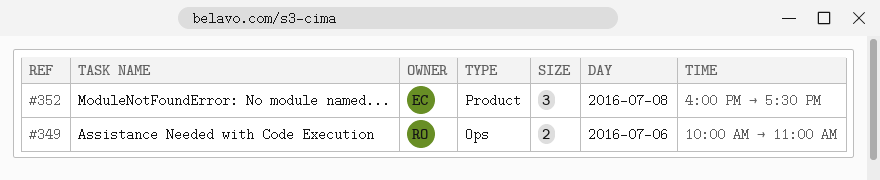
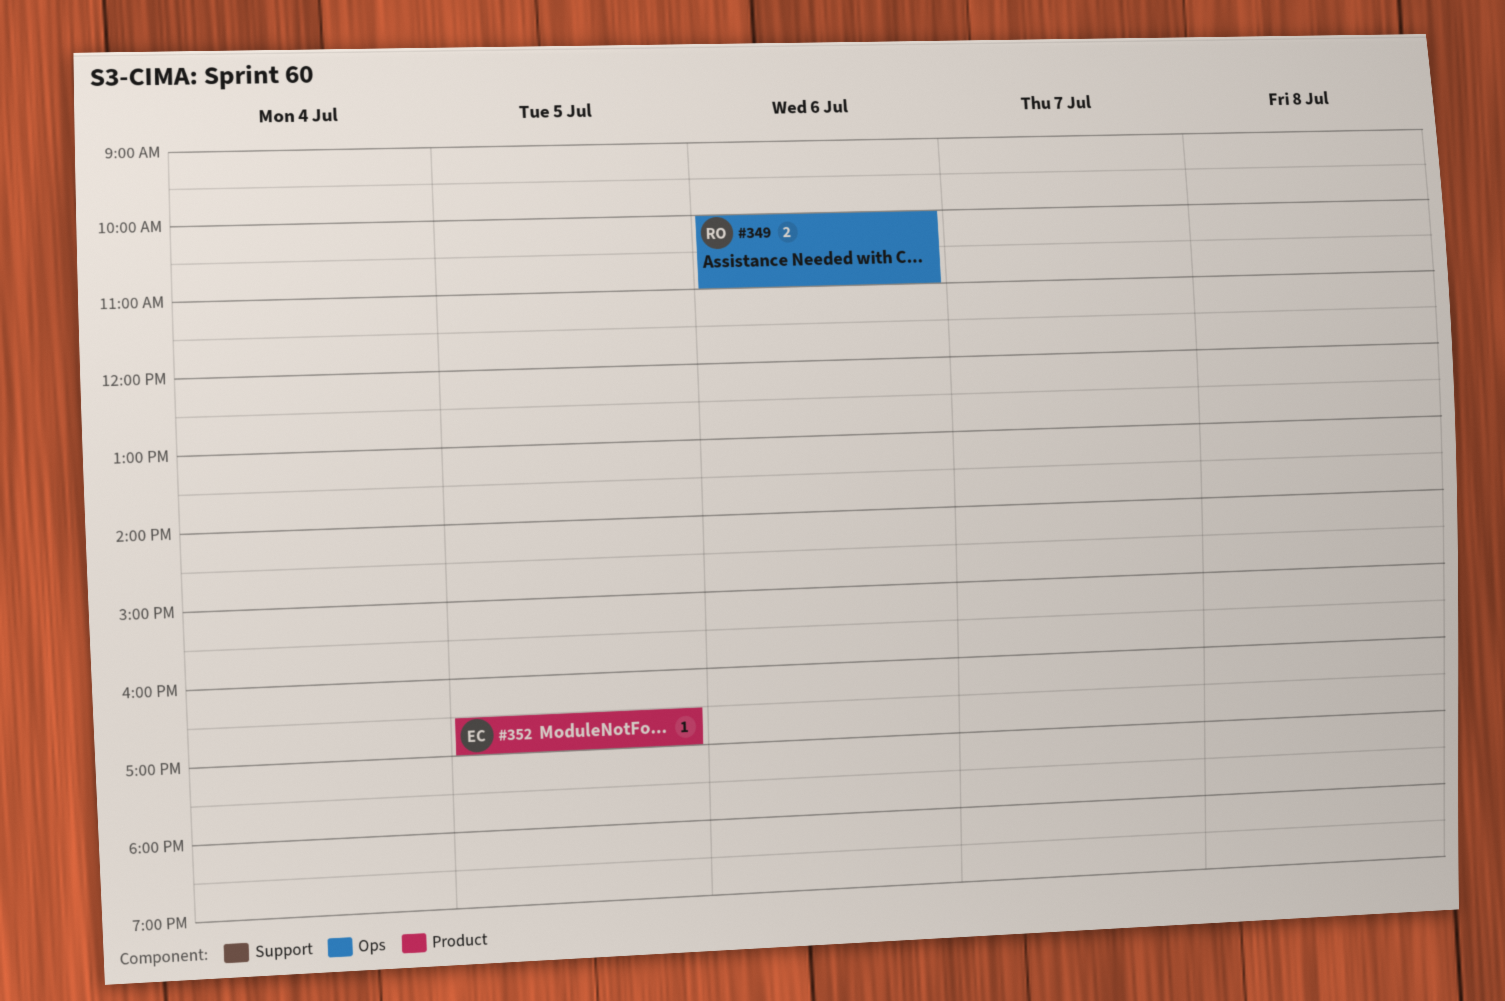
#352, estimate: 3 -> 1
#352, day: Jul 8 -> Jul 5
#352, begins: 16:00 -> 16:30
#352, ends: 17:30 -> 17:00

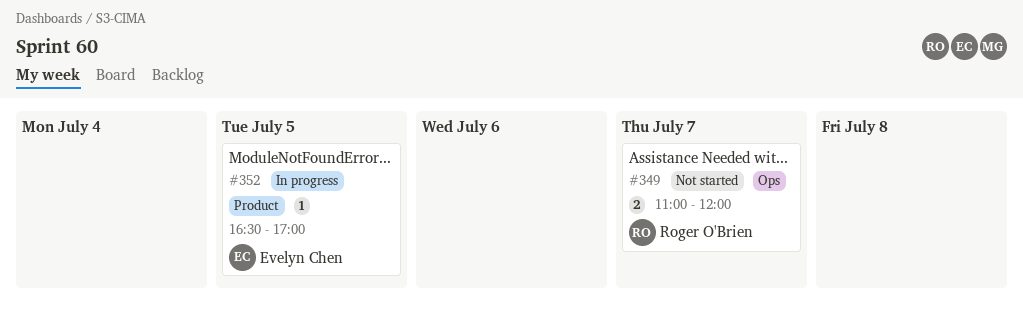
#349, day: Jul 6 -> Jul 7
#349, begins: 10:00 -> 11:00
#349, ends: 11:00 -> 12:00

